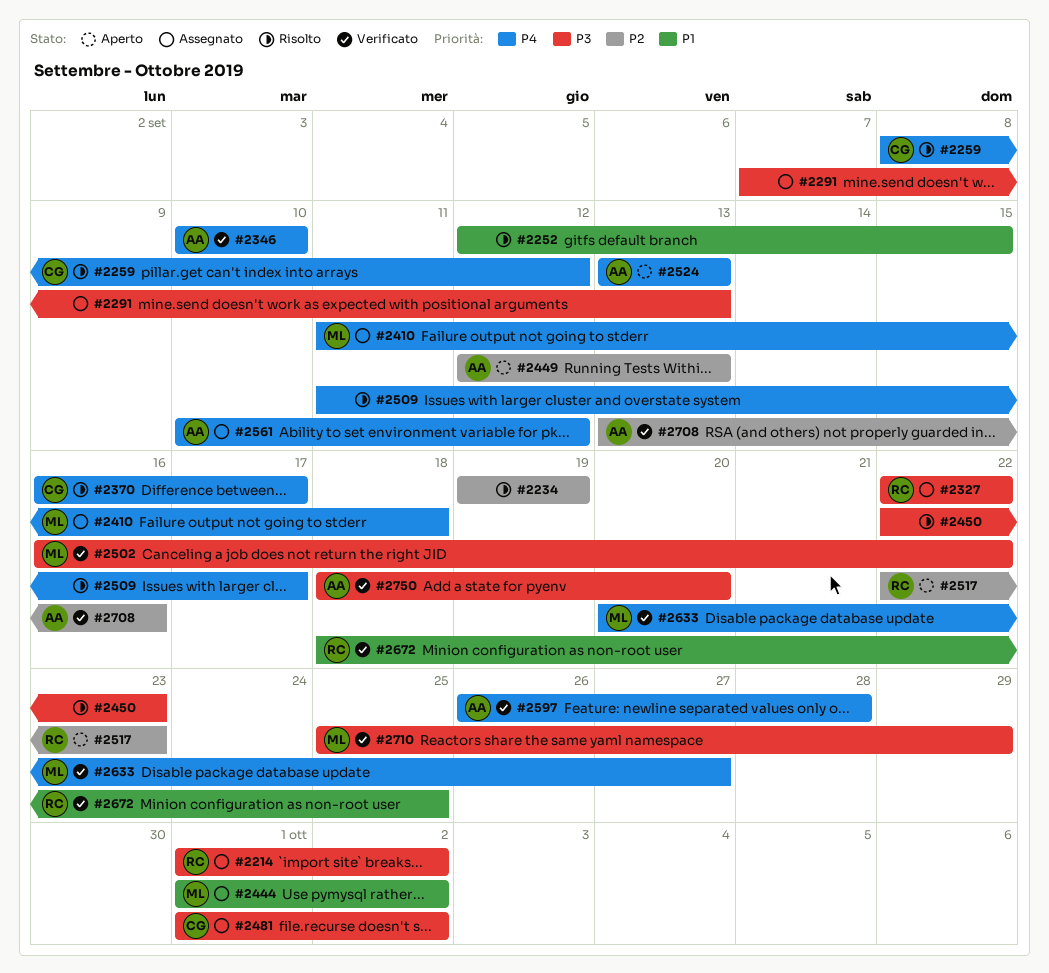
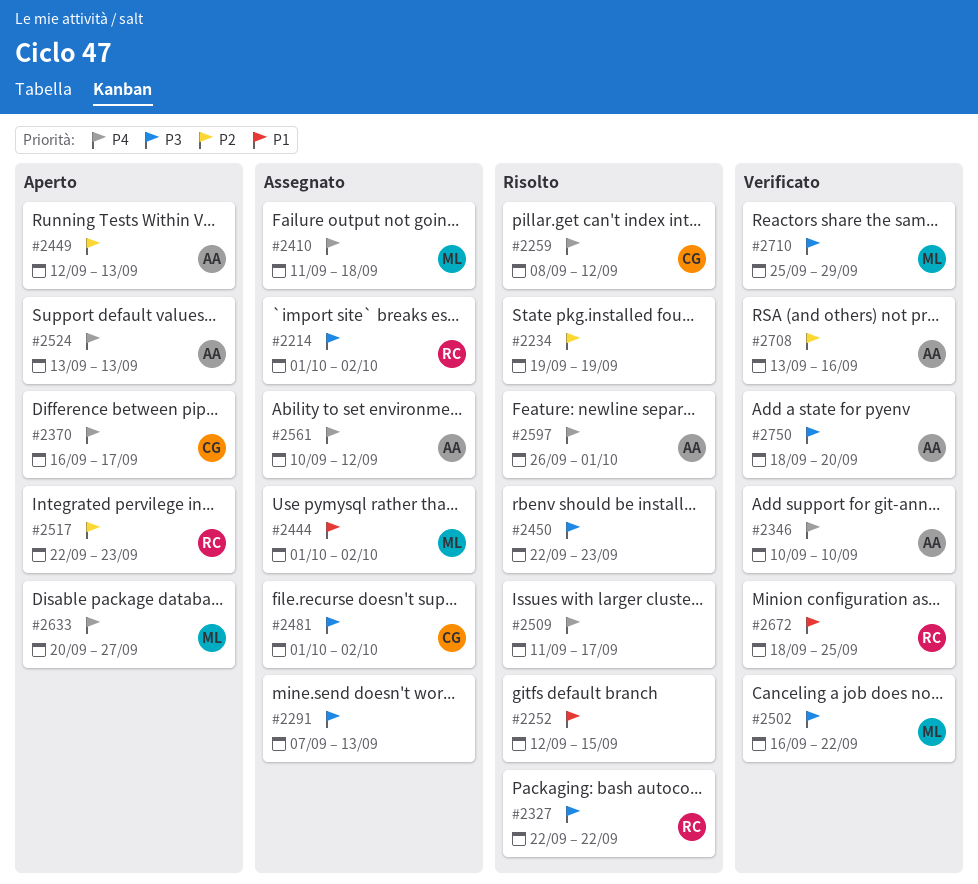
#2327, status: Assegnato -> Risolto
#2370, status: Risolto -> Aperto
#2597, status: Verificato -> Risolto
#2597, due: Sep 28 -> Oct 1
#2633, status: Verificato -> Aperto

